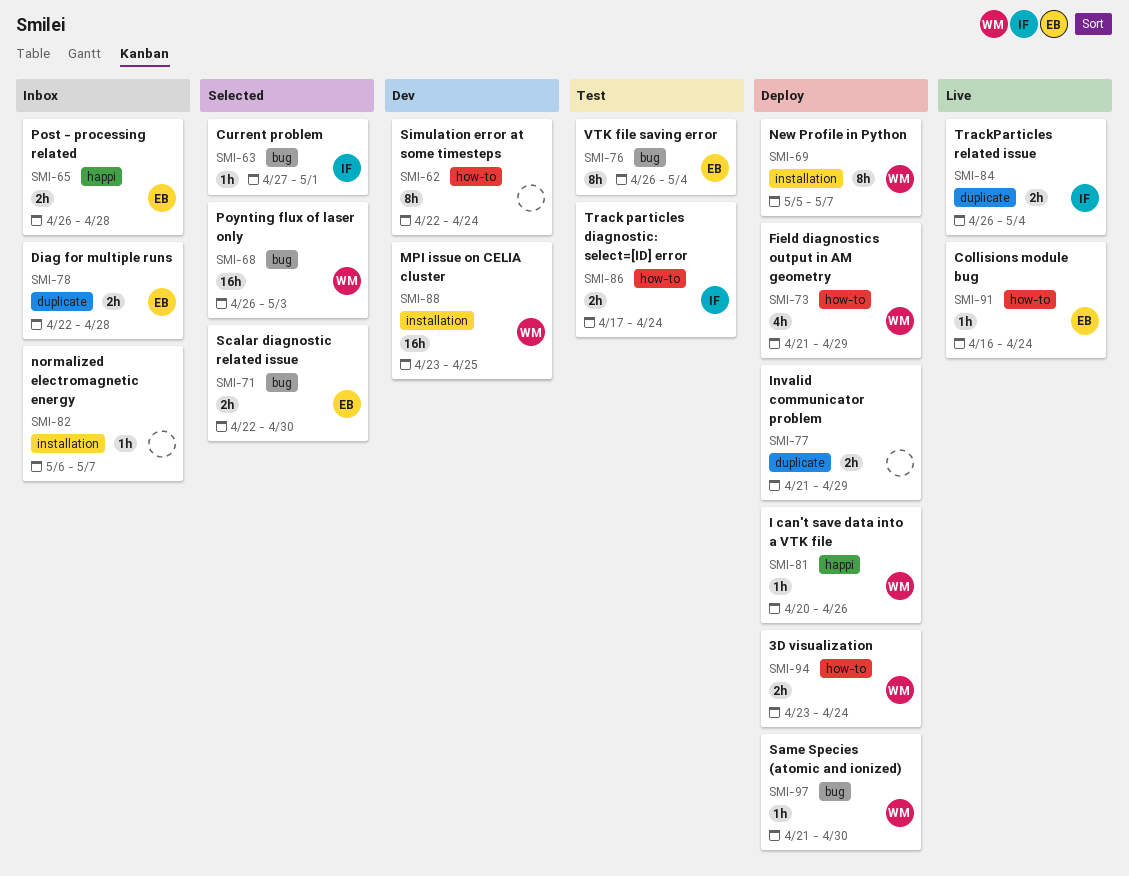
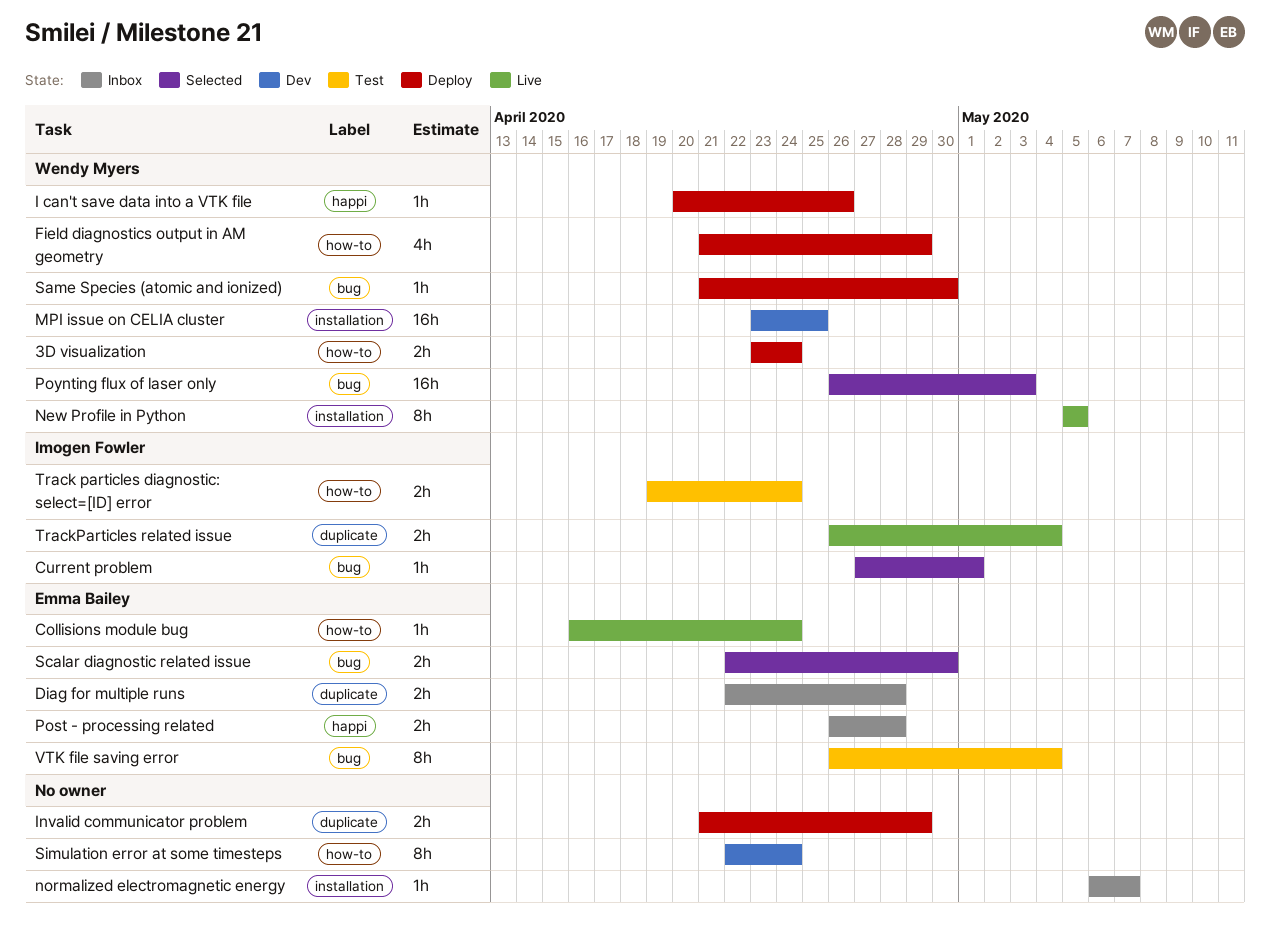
New Profile in Python, status: Deploy -> Live
New Profile in Python, due: May 7 -> May 5
Track particles diagnostic: select=[ID] error, start: Apr 17 -> Apr 19

